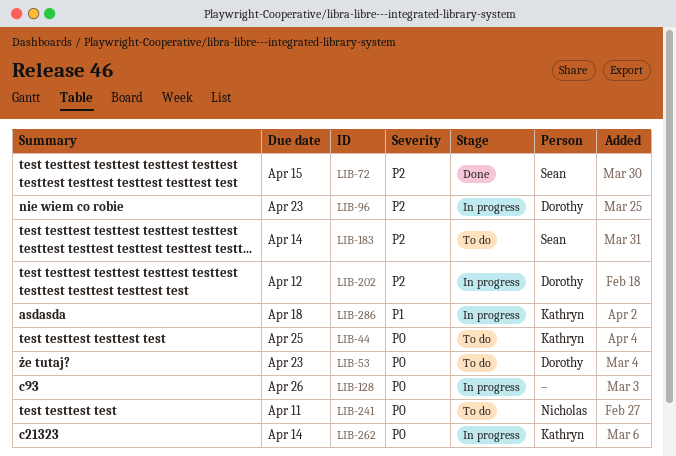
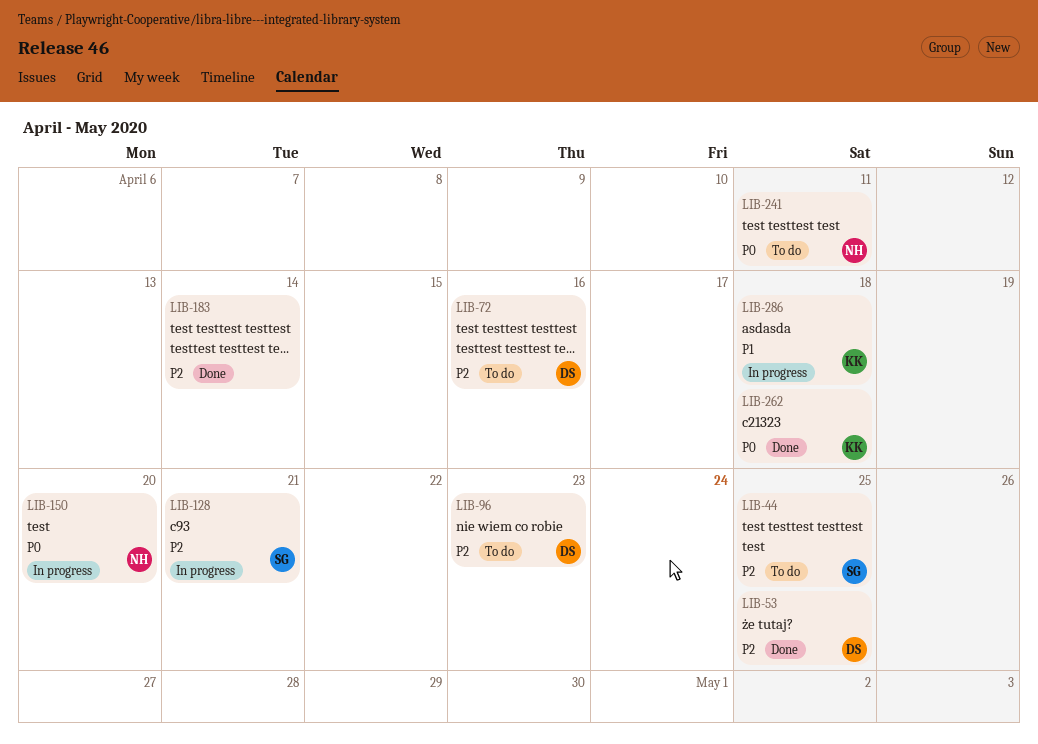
LIB-44, owner: Kathryn -> Sean
LIB-44, priority: P0 -> P2
LIB-53, status: To do -> Done
LIB-53, priority: P0 -> P2
LIB-53, due: Apr 23 -> Apr 25
LIB-72, status: Done -> To do
LIB-72, owner: Sean -> Dorothy
LIB-72, due: Apr 15 -> Apr 16
LIB-96, status: In progress -> To do
LIB-128, owner: none -> Sean
LIB-128, priority: P0 -> P2
LIB-128, due: Apr 26 -> Apr 21
LIB-150: none -> present
LIB-183, status: To do -> Done
LIB-183, owner: Sean -> none
LIB-202: present -> none
LIB-262, status: In progress -> Done
LIB-262, due: Apr 14 -> Apr 18

